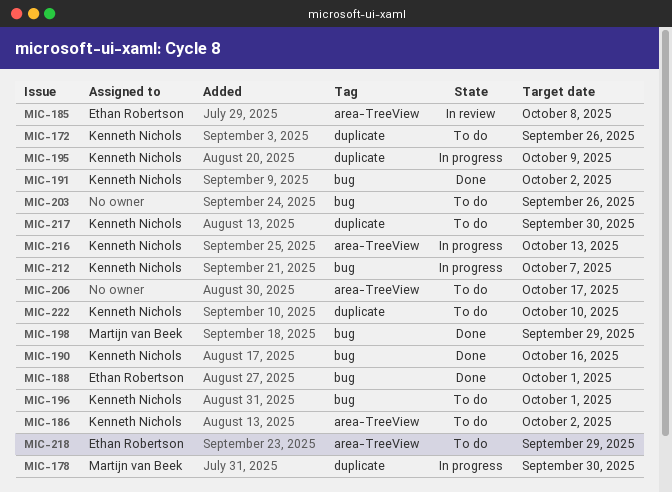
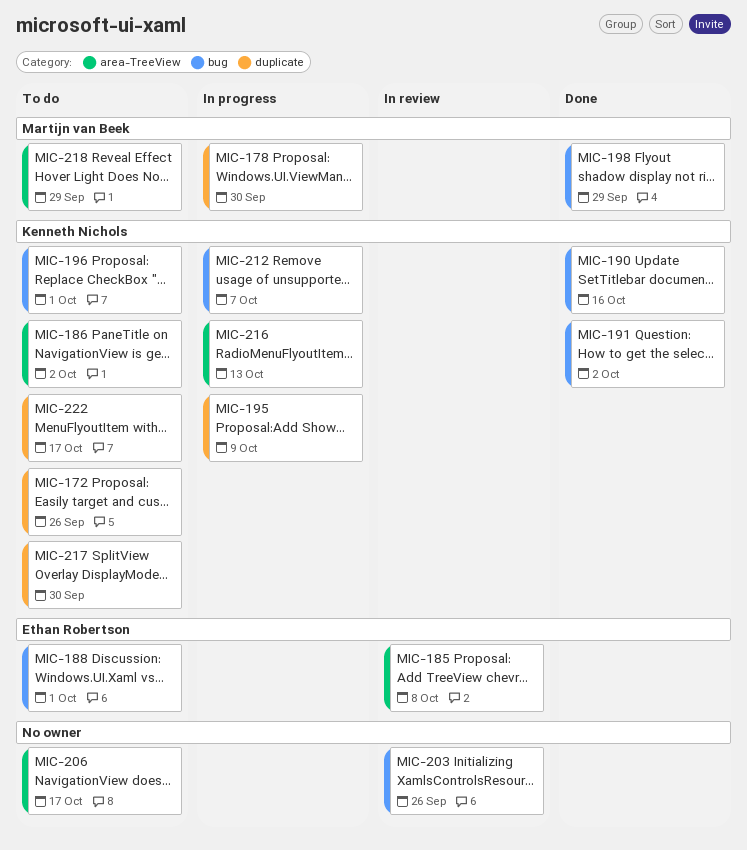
MIC-188, status: Done -> To do
MIC-203, status: To do -> In review
MIC-218, owner: Ethan Robertson -> Martijn van Beek
MIC-222, due: Oct 10 -> Oct 17

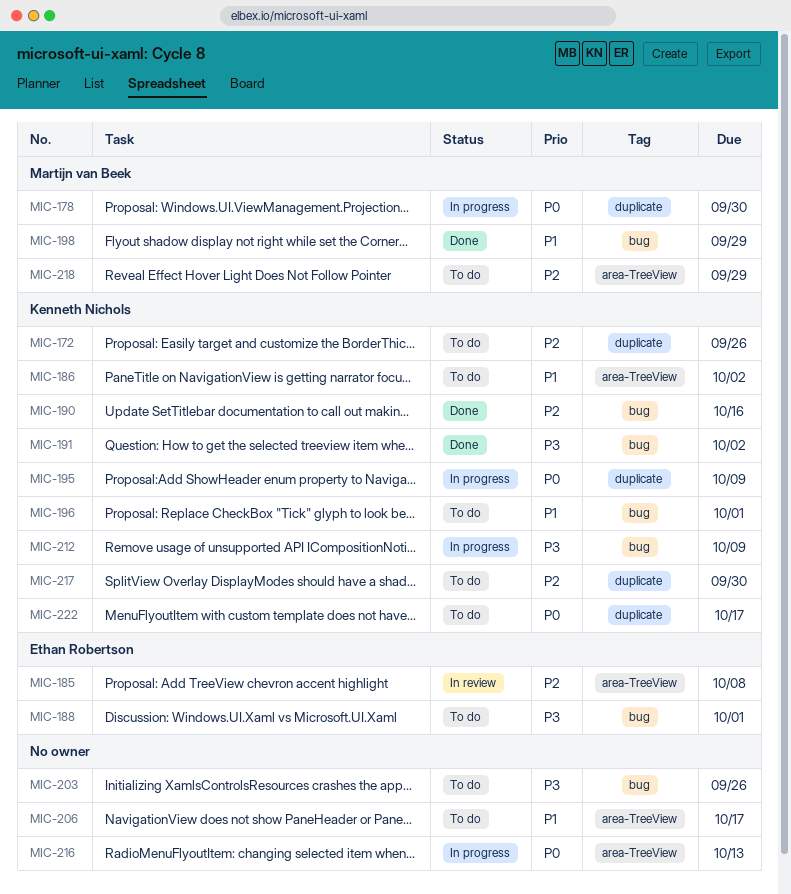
MIC-203, status: In review -> To do
MIC-212, due: Oct 7 -> Oct 9
MIC-216, owner: Kenneth Nichols -> none

